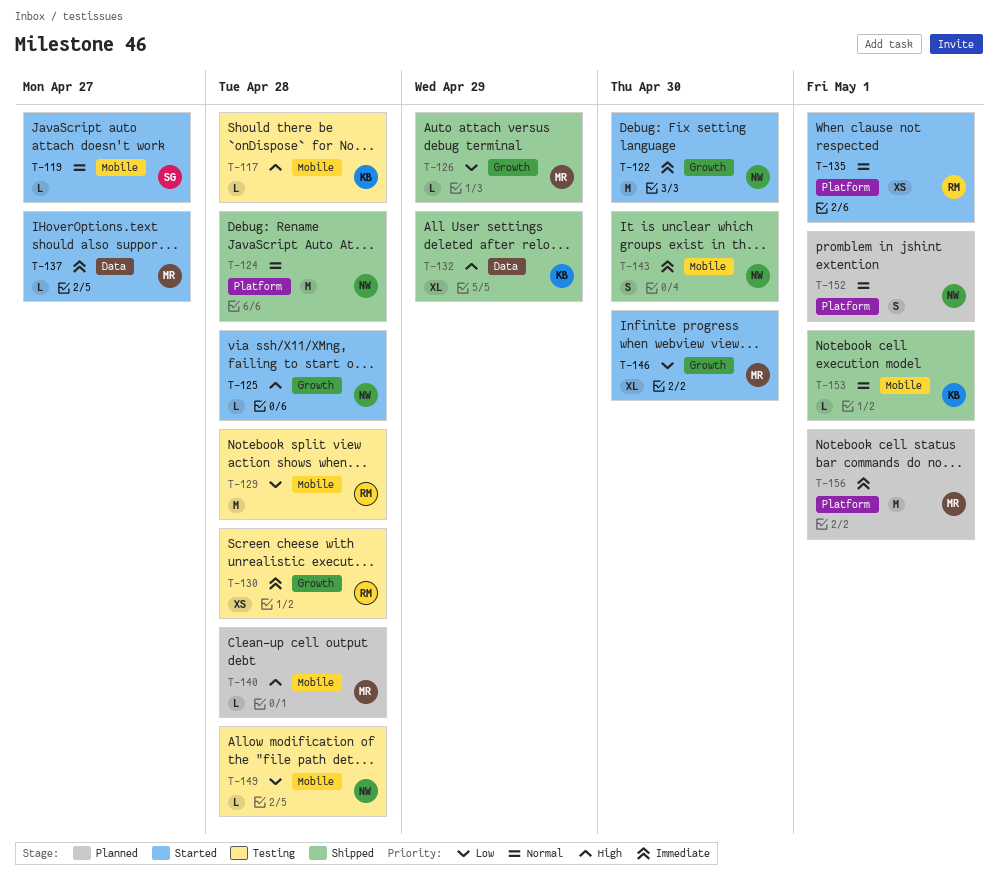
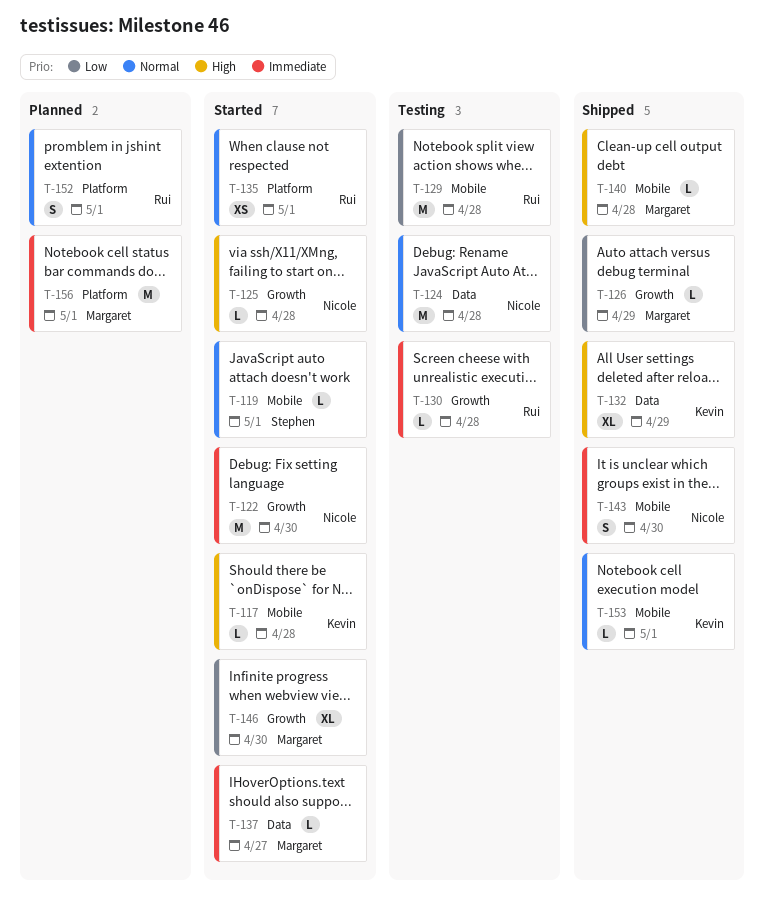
T-117, status: Testing -> Started
T-119, due: Apr 27 -> May 1
T-124, status: Shipped -> Testing
T-124, label: Platform -> Data
T-130, estimate: XS -> L
T-140, status: Planned -> Shipped
T-149: present -> none
T-152, owner: Nicole -> Rui

